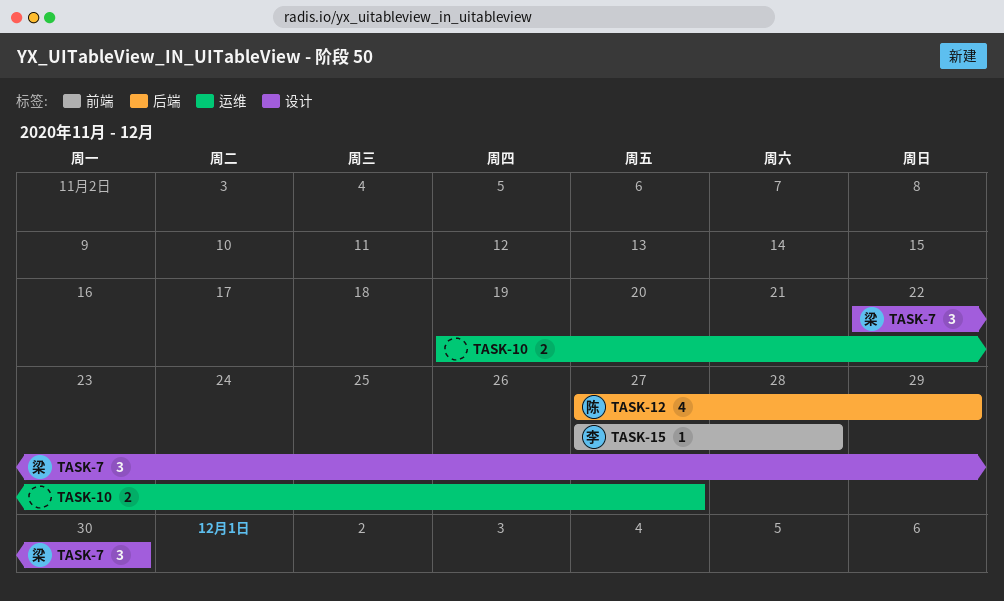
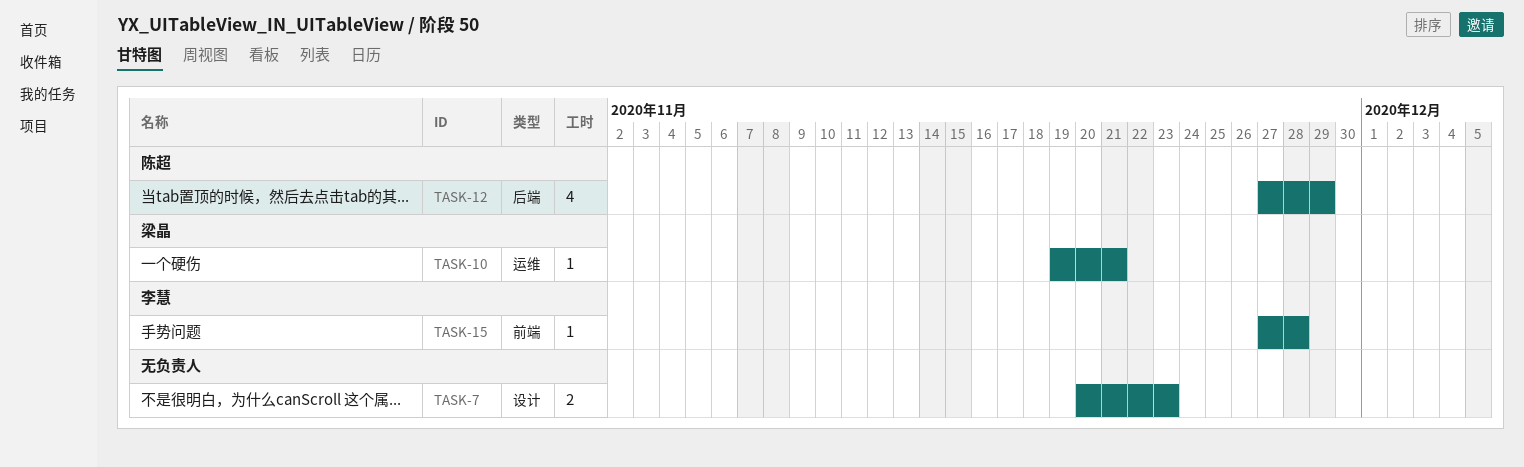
TASK-7, owner: 梁晶 -> none
TASK-7, estimate: 3 -> 2
TASK-7, start: Nov 22 -> Nov 20
TASK-7, due: Nov 30 -> Nov 23
TASK-10, owner: none -> 梁晶
TASK-10, estimate: 2 -> 1
TASK-10, due: Nov 27 -> Nov 21

